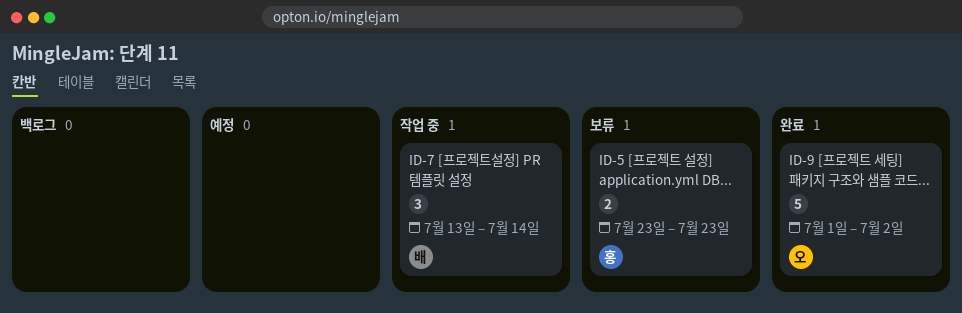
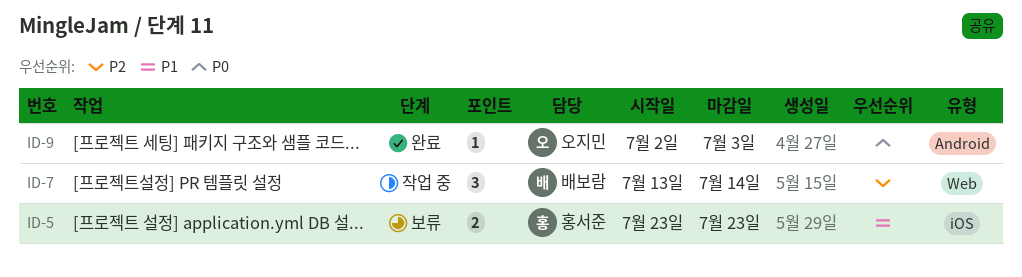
ID-9, estimate: 5 -> 1
ID-9, start: Jul 1 -> Jul 2
ID-9, due: Jul 2 -> Jul 3

